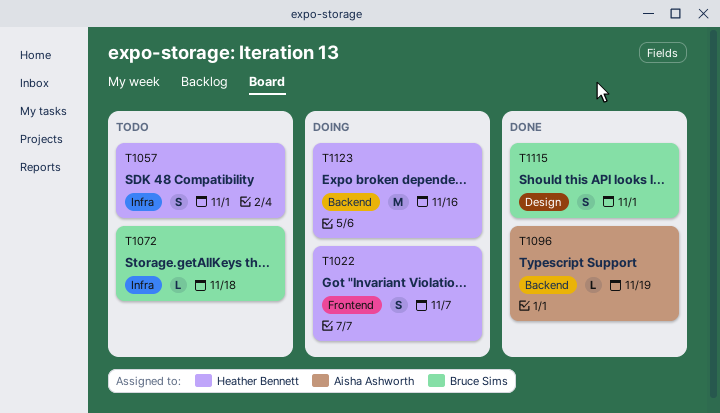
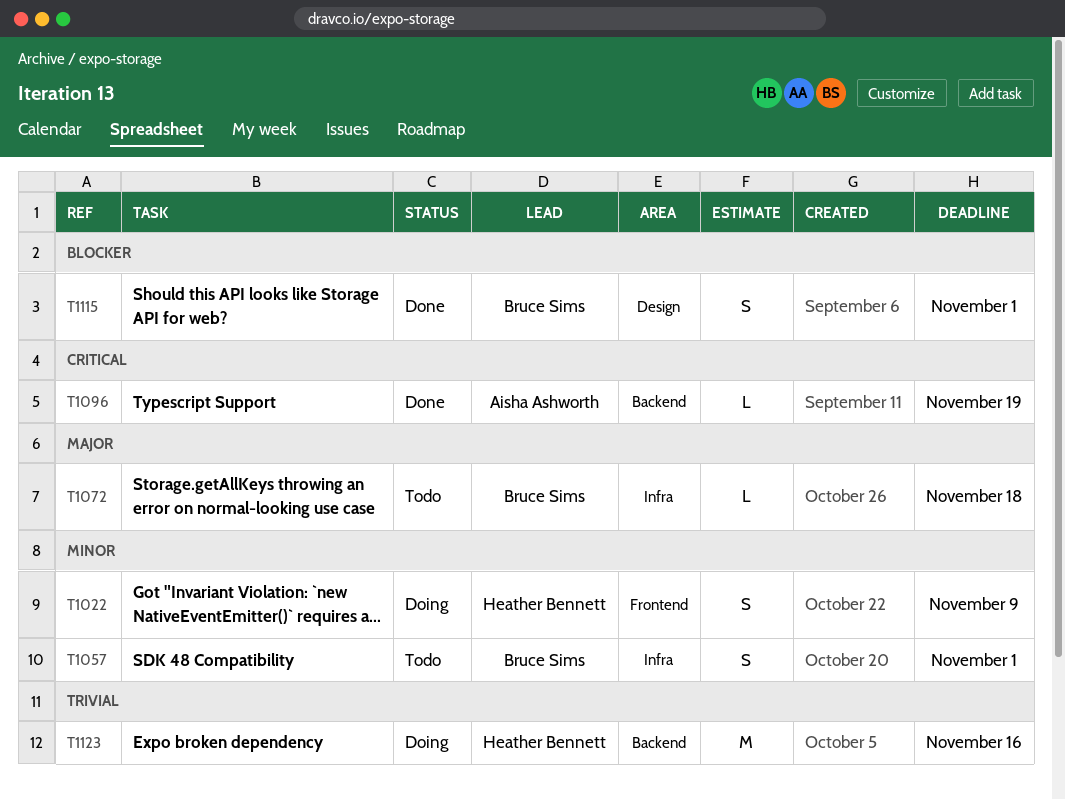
T1022, due: Nov 7 -> Nov 9
T1057, owner: Heather Bennett -> Bruce Sims

